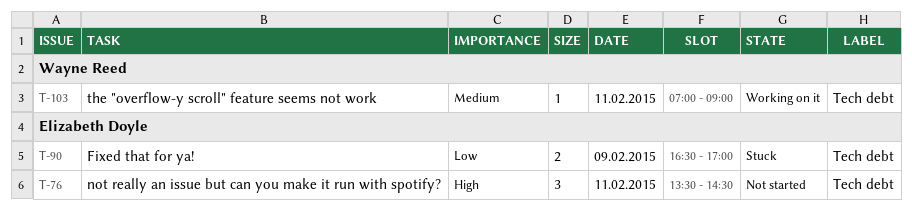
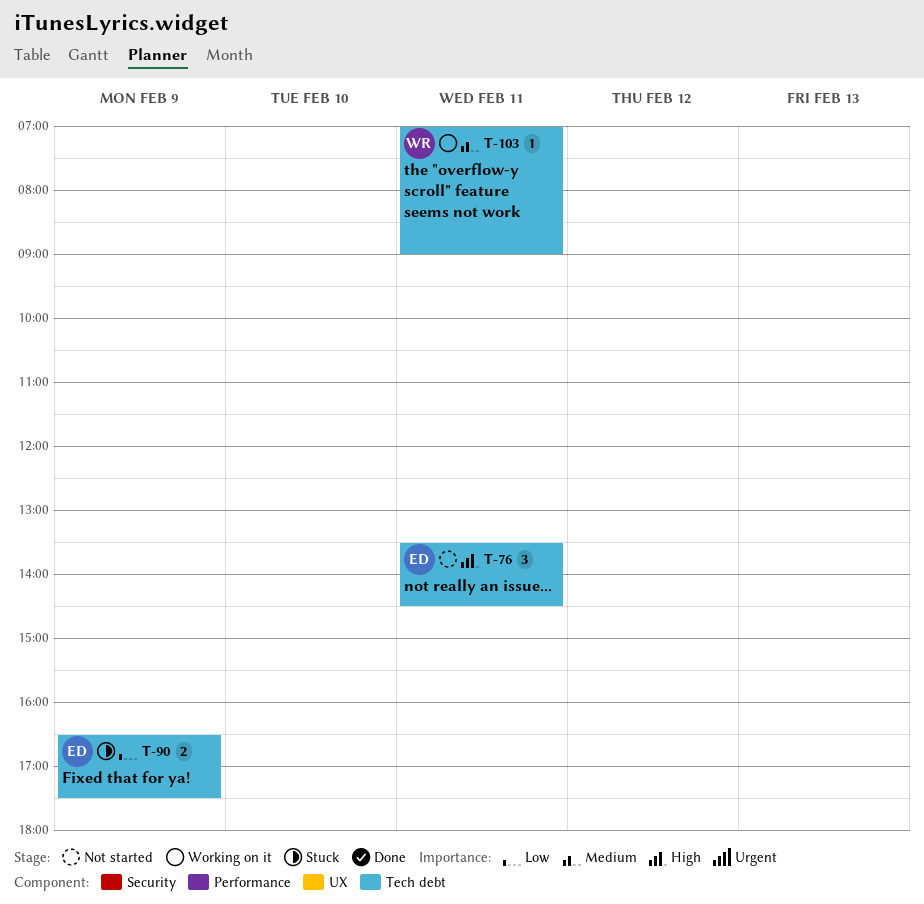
T-90, ends: 17:00 -> 17:30

